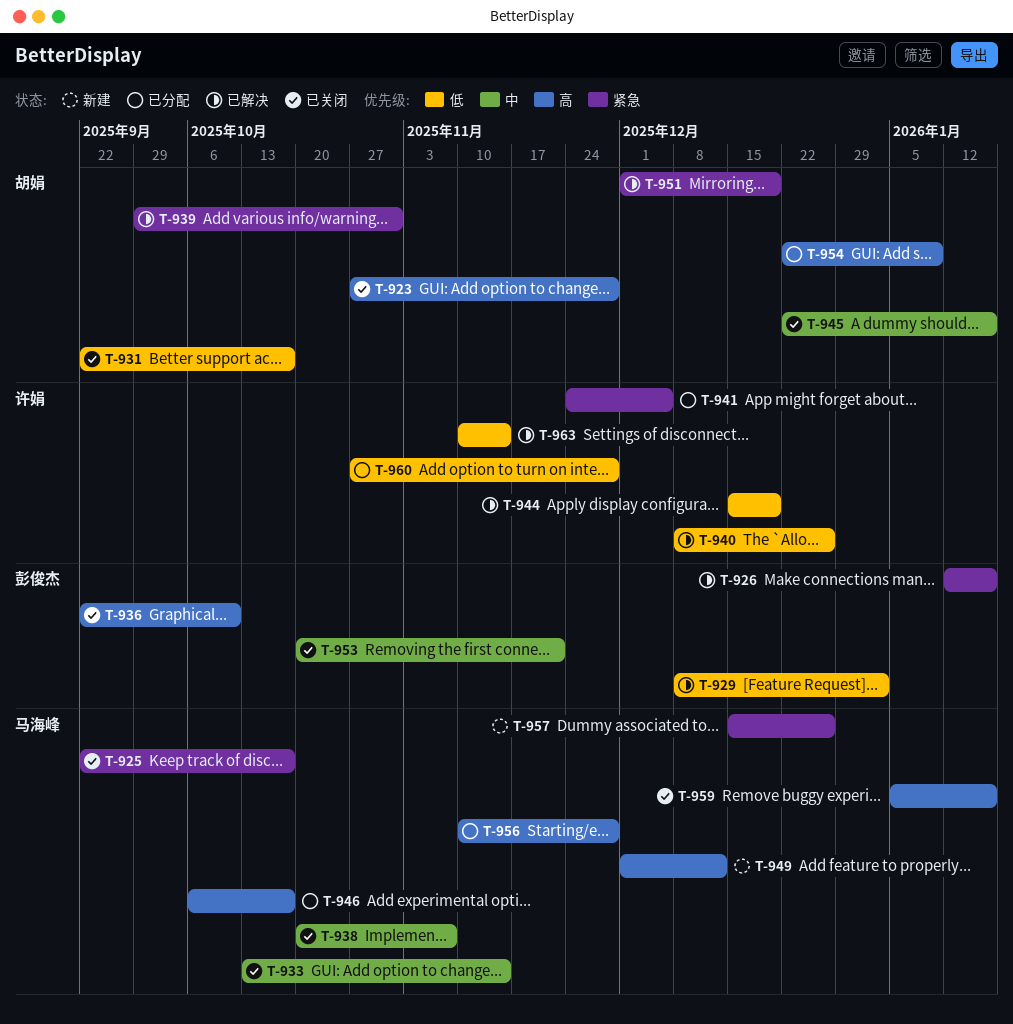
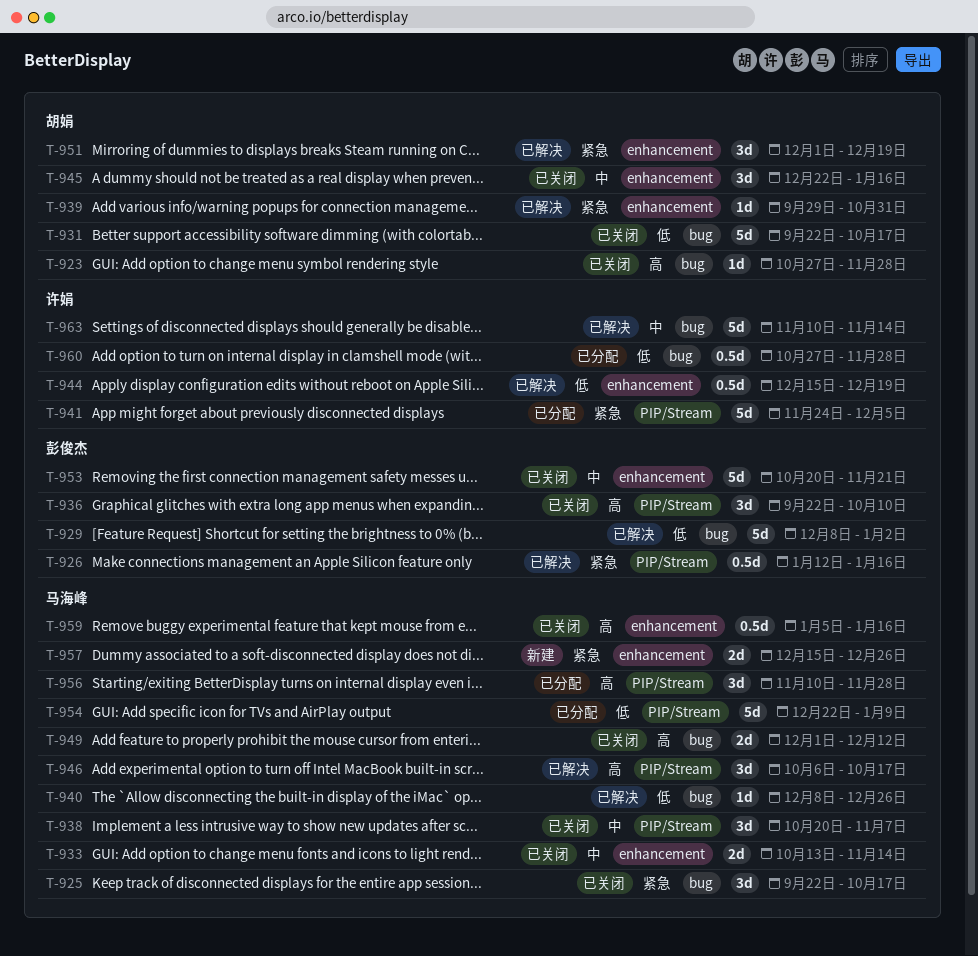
T-940, owner: 许娟 -> 马海峰
T-946, status: 已分配 -> 已解决
T-949, status: 新建 -> 已关闭
T-954, owner: 胡娟 -> 马海峰
T-954, priority: 高 -> 低
T-963, priority: 低 -> 中

